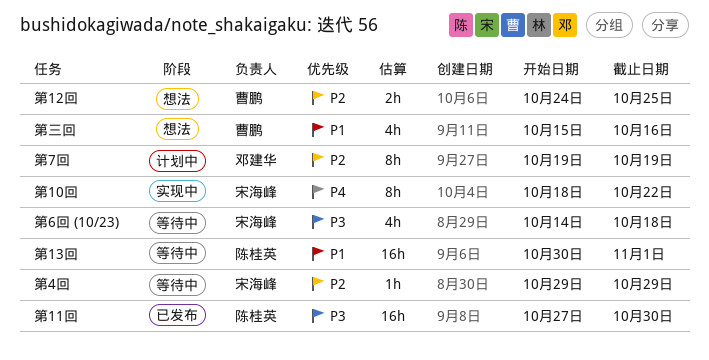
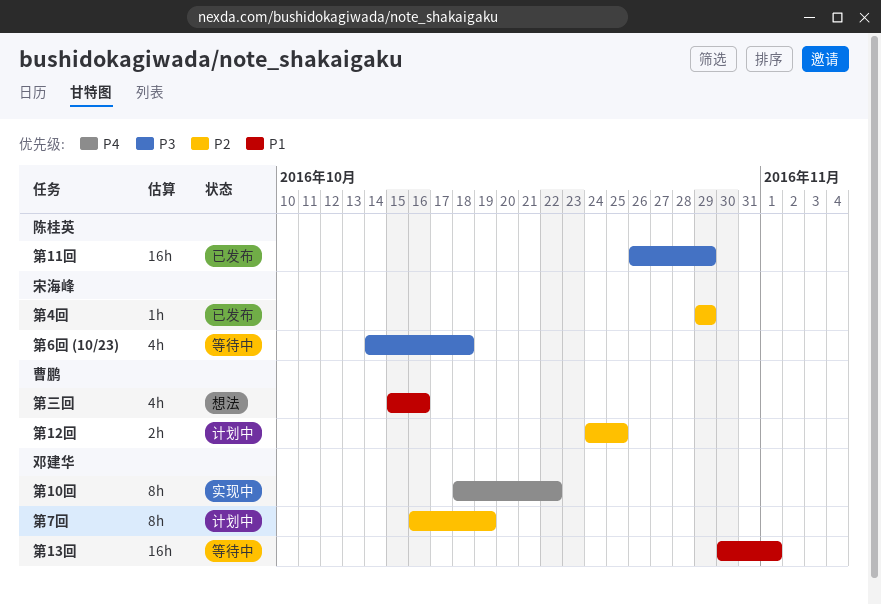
第10回, owner: 宋海峰 -> 邓建华
第11回, start: Oct 27 -> Oct 26
第11回, due: Oct 30 -> Oct 29
第12回, status: 想法 -> 计划中
第13回, owner: 陈桂英 -> 邓建华
第4回, status: 等待中 -> 已发布
第7回, start: Oct 19 -> Oct 16

